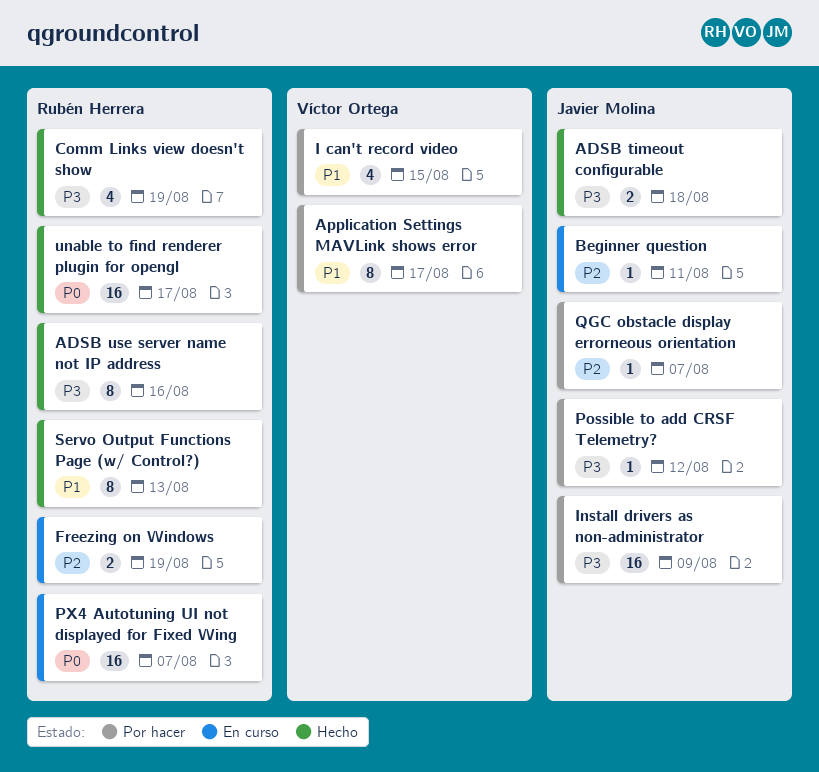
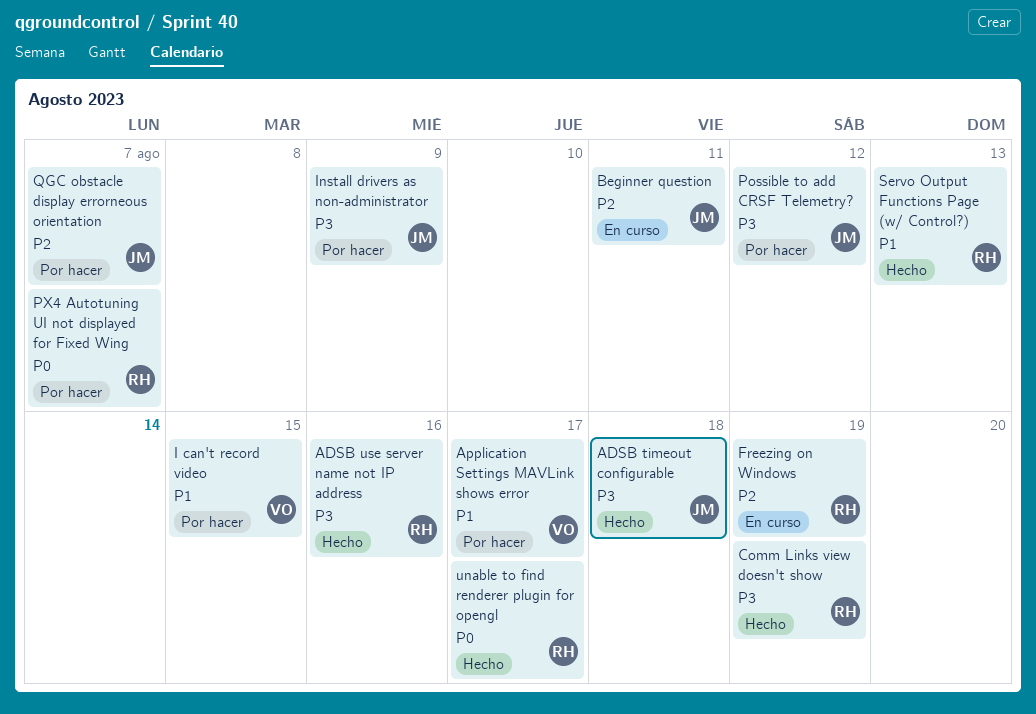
PX4 Autotuning UI not displayed for Fixed Wing, status: En curso -> Por hacer

